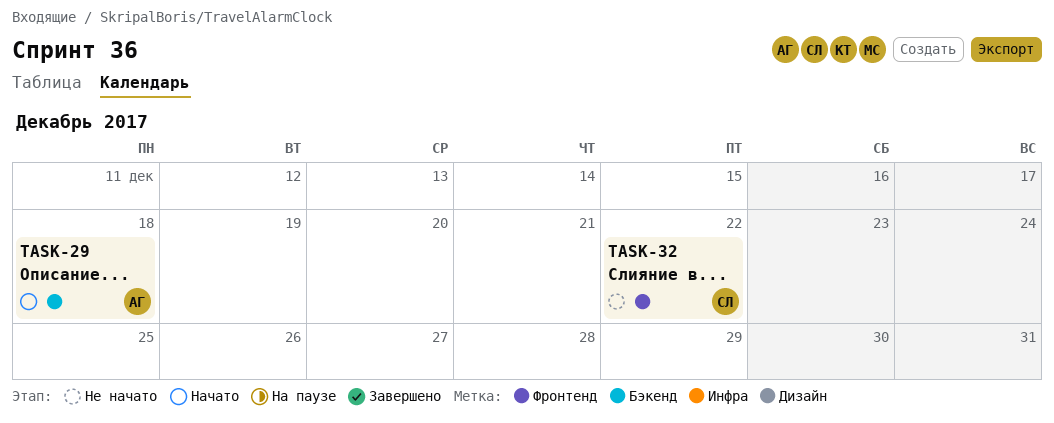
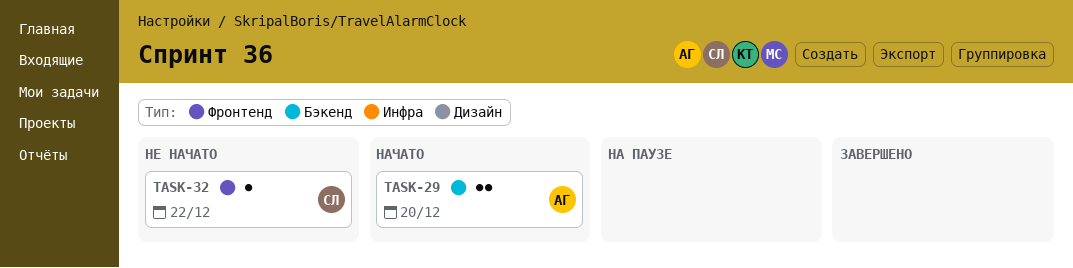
TASK-29, due: Dec 18 -> Dec 20

